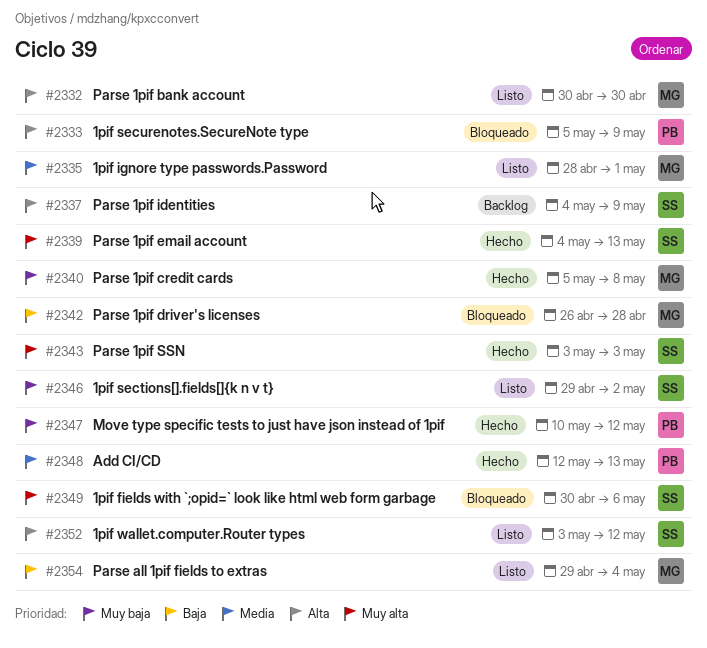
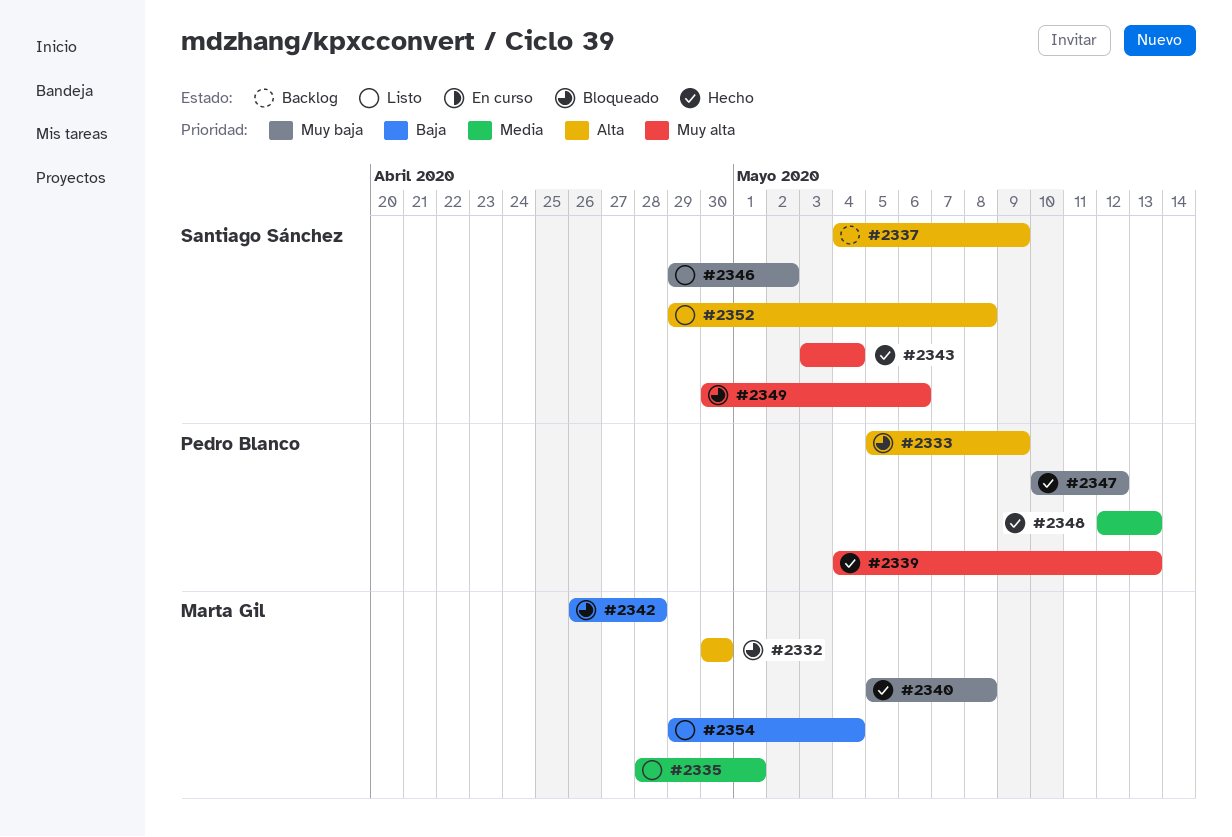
#2332, status: Listo -> Bloqueado
#2339, owner: Santiago Sánchez -> Pedro Blanco
#2343, due: May 3 -> May 4
#2352, start: May 3 -> Apr 29
#2352, due: May 12 -> May 8

